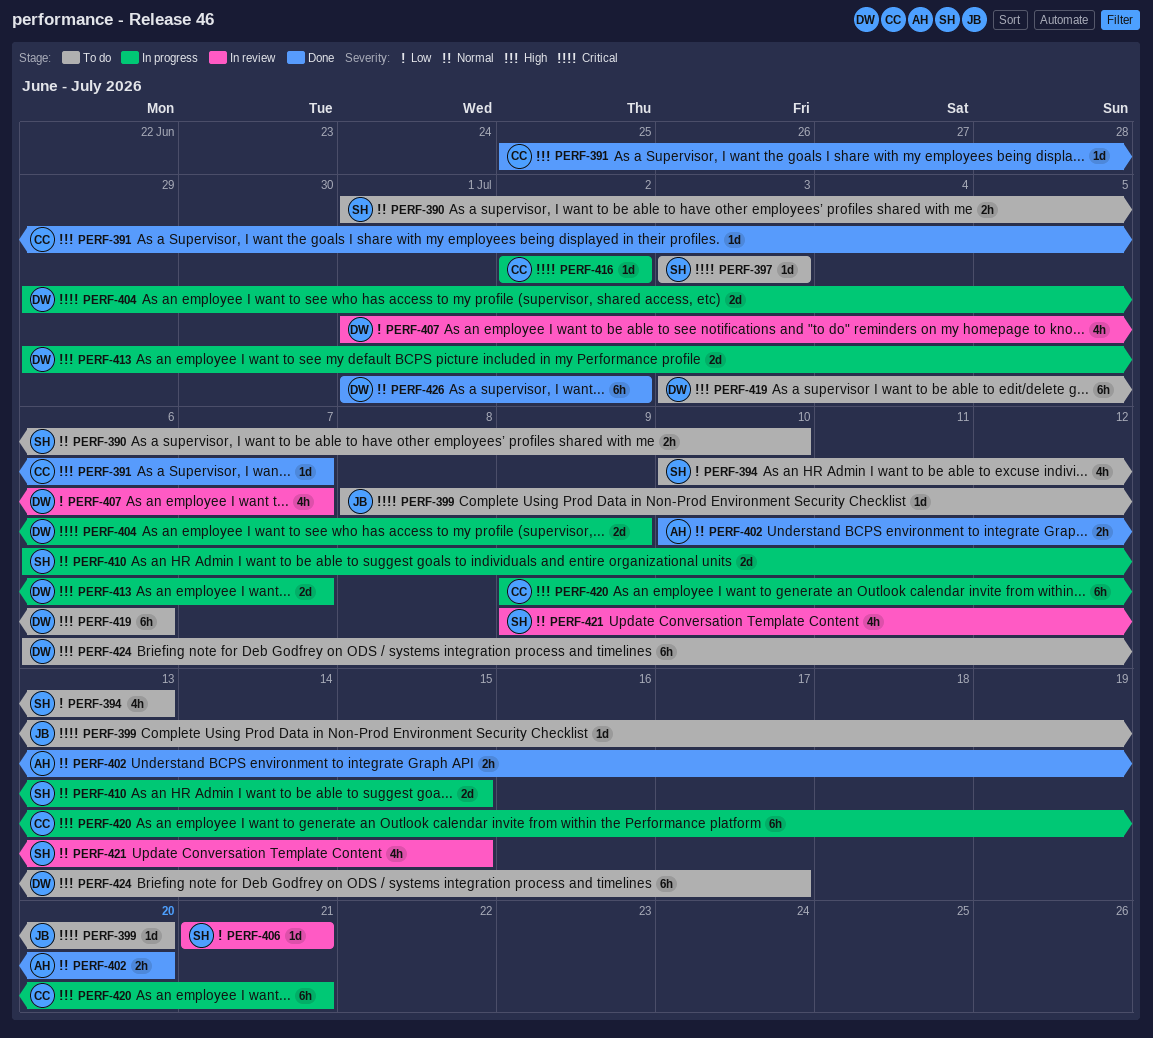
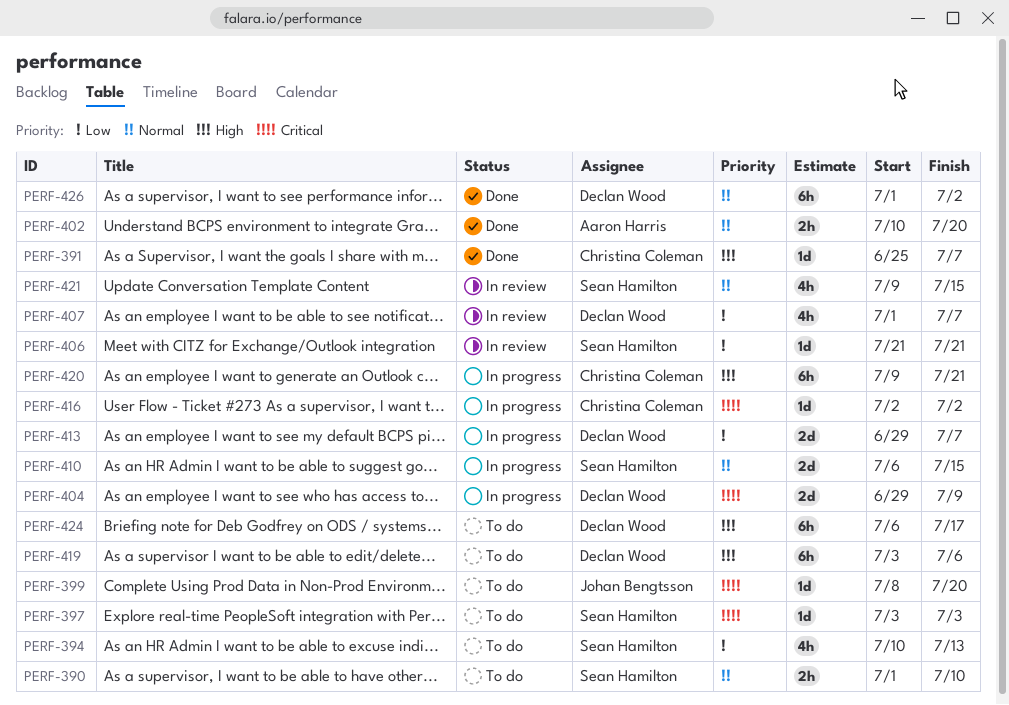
PERF-413, priority: High -> Low

